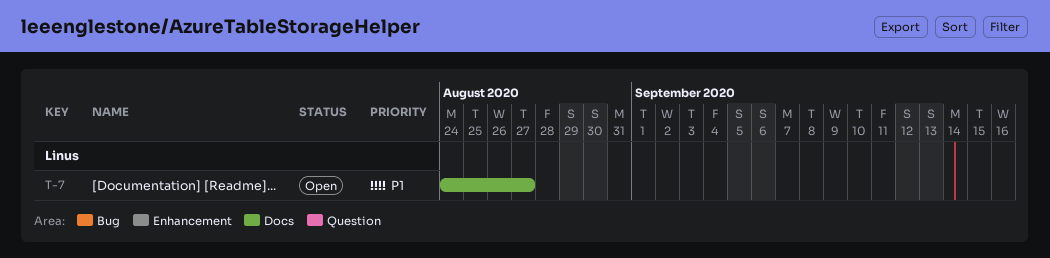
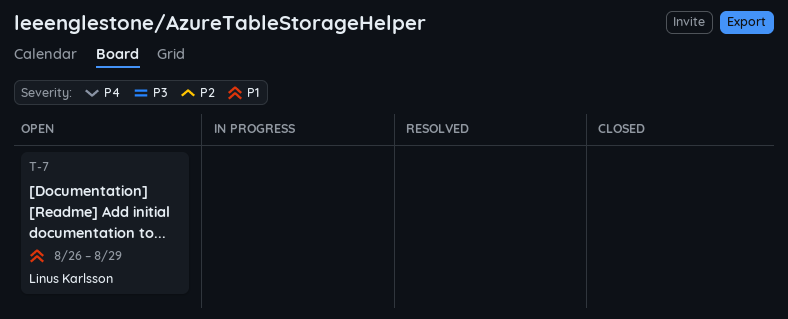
T-7, start: Aug 24 -> Aug 26
T-7, due: Aug 27 -> Aug 29

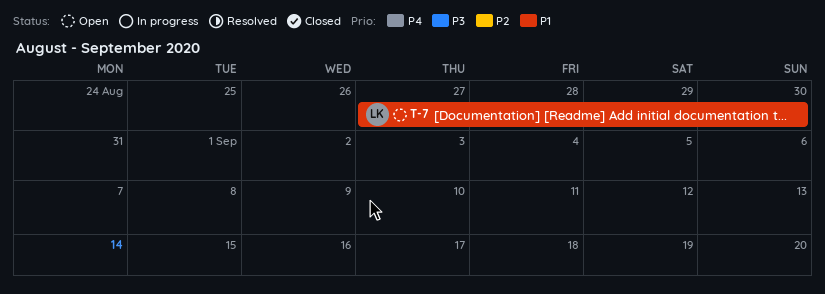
T-7, start: Aug 26 -> Aug 27
T-7, due: Aug 29 -> Aug 30

